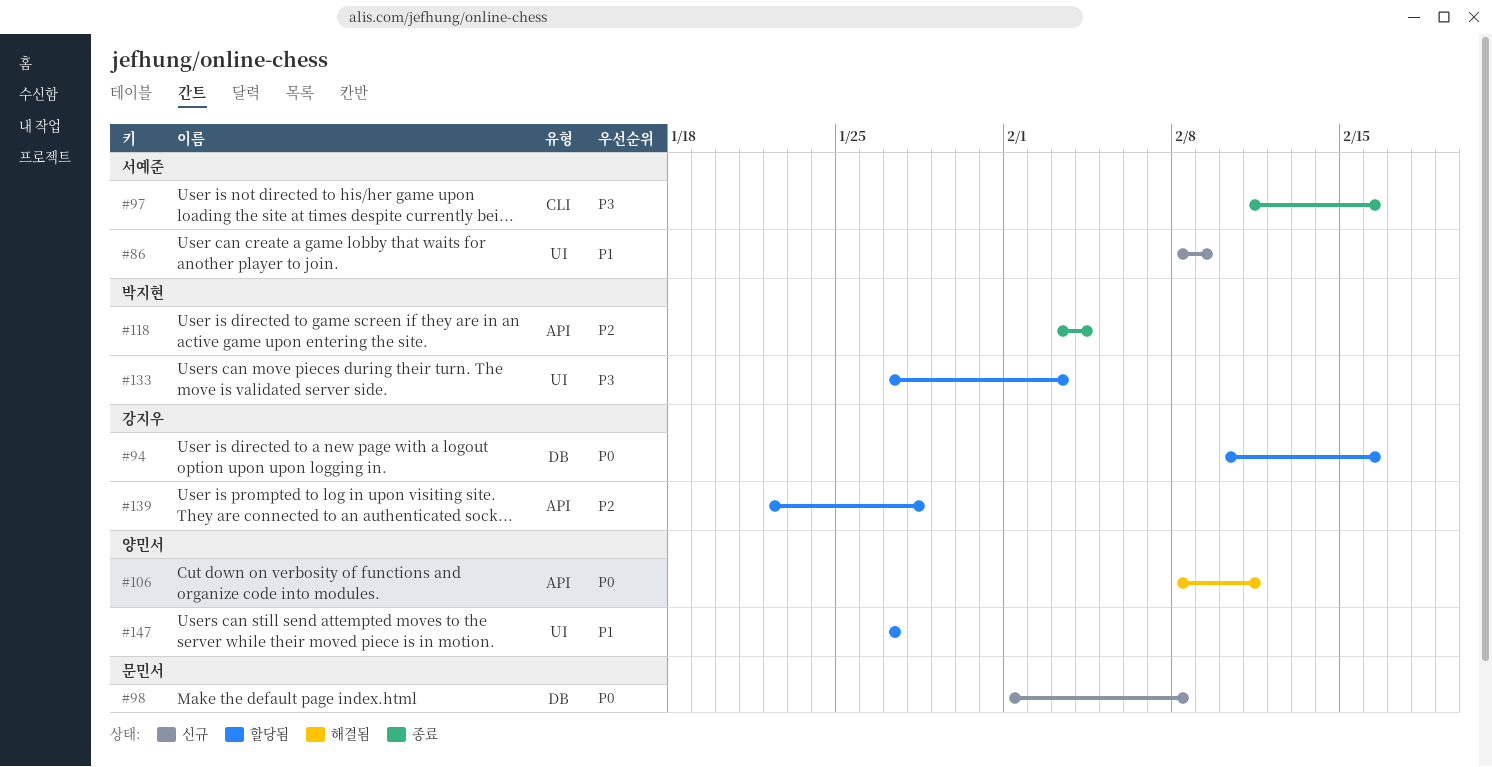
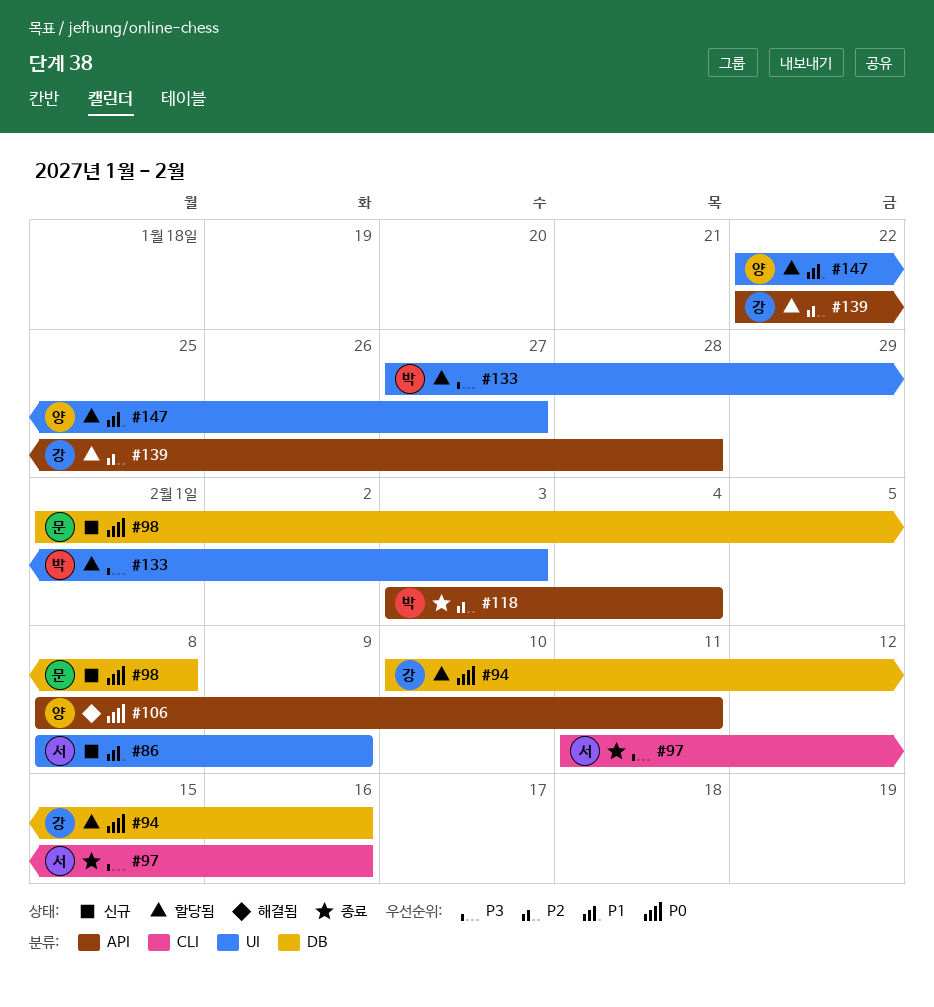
#147, start: Jan 27 -> Jan 22

